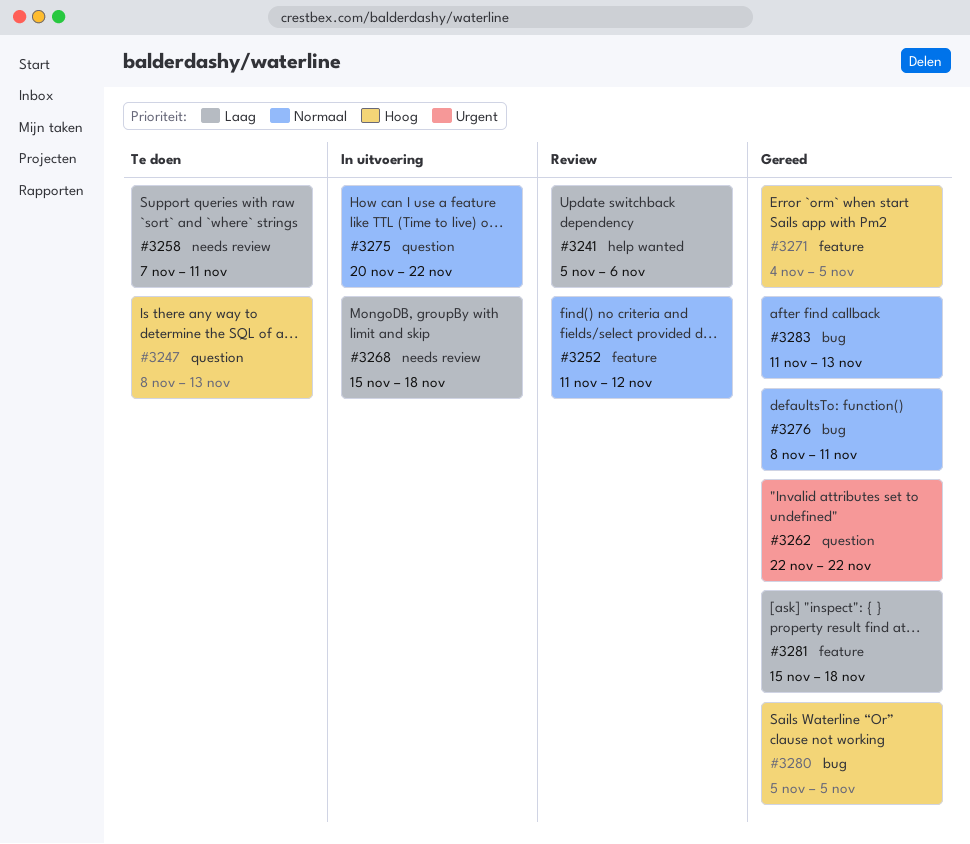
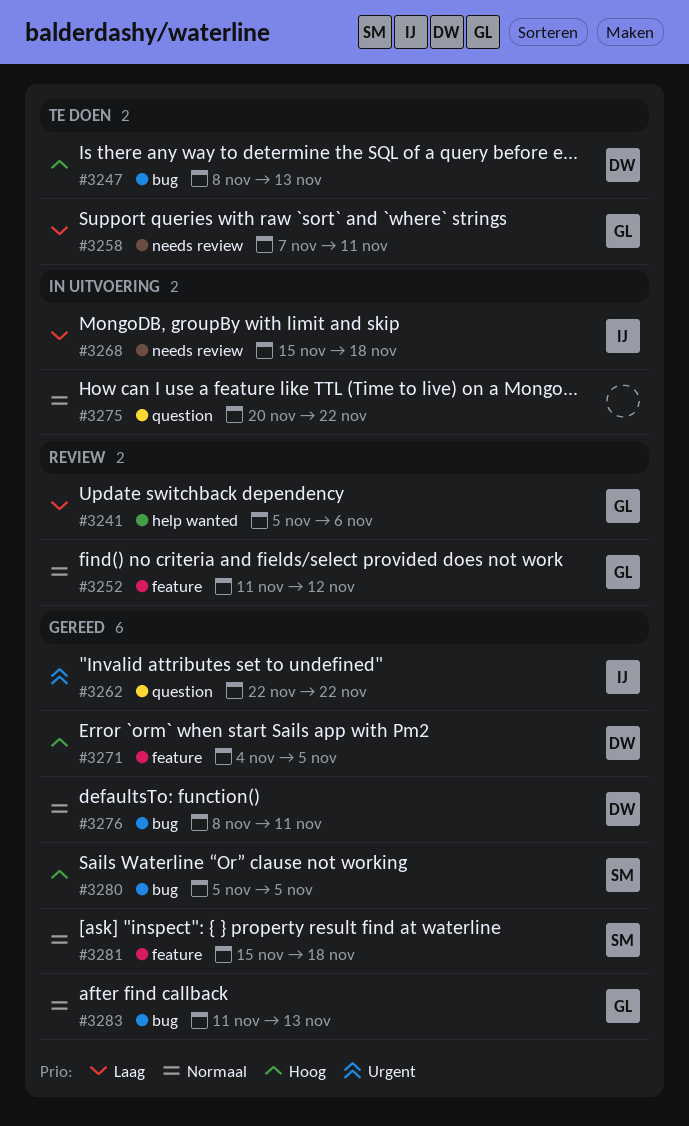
#3247, label: question -> bug
#3281, priority: Laag -> Normaal

